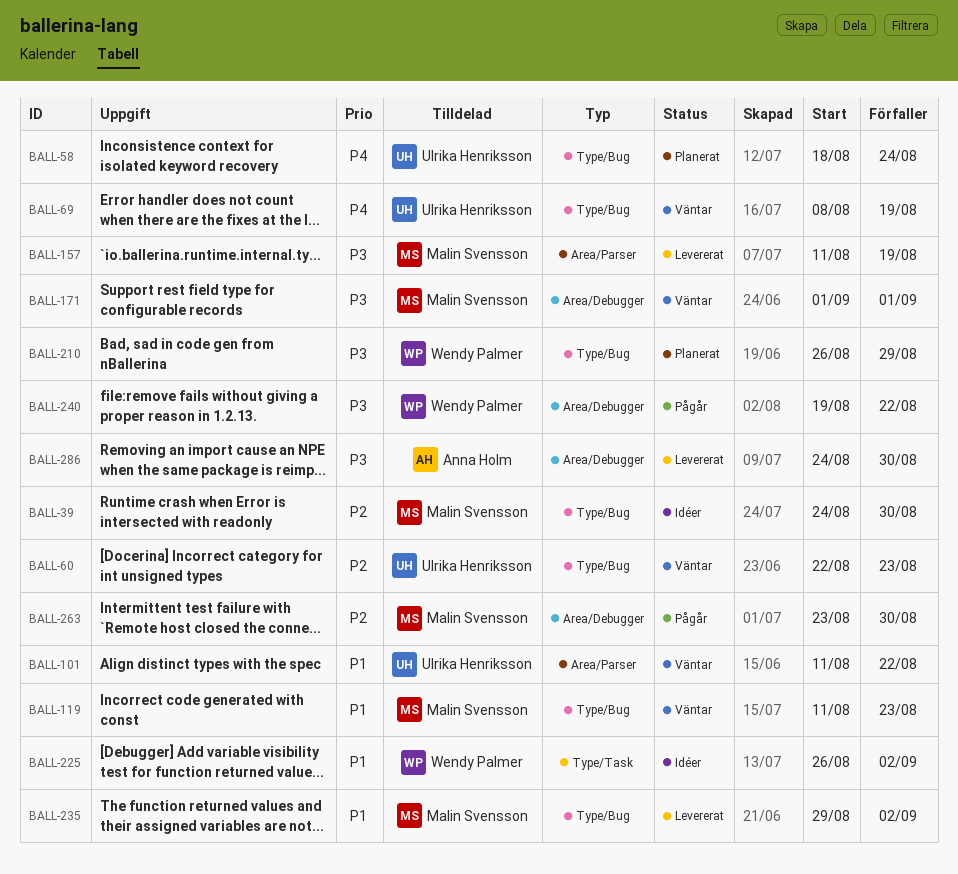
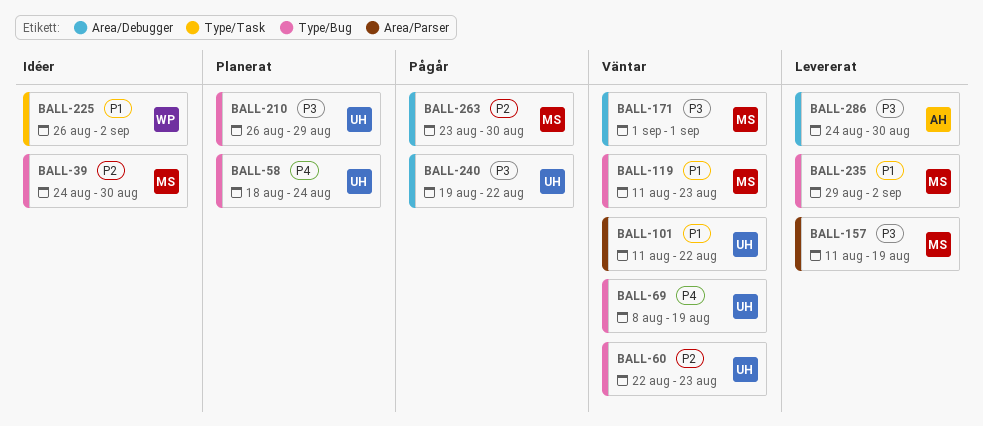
BALL-210, owner: Wendy Palmer -> Ulrika Henriksson
BALL-240, owner: Wendy Palmer -> Ulrika Henriksson

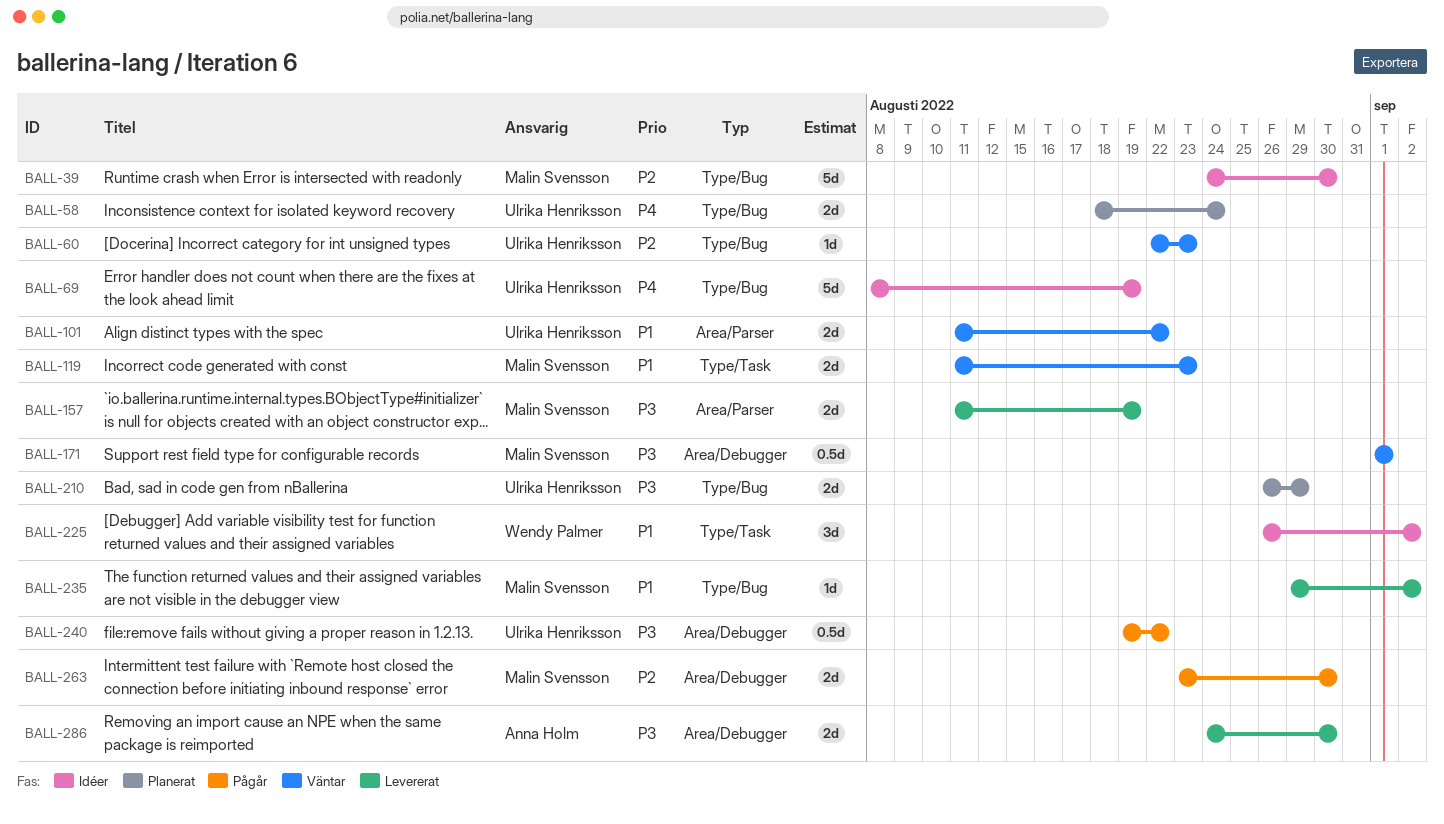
BALL-69, status: Väntar -> Idéer
BALL-119, label: Type/Bug -> Type/Task

